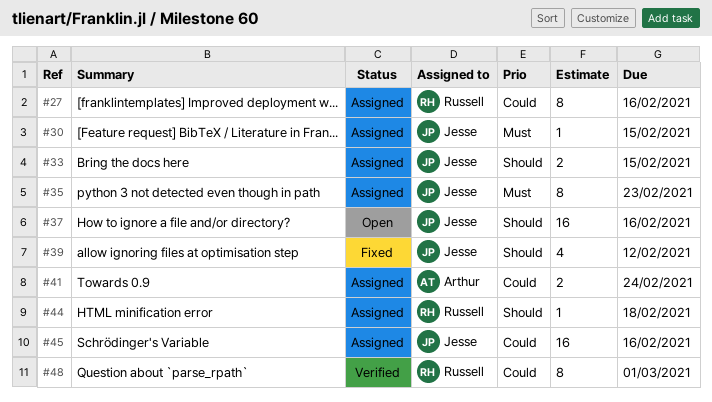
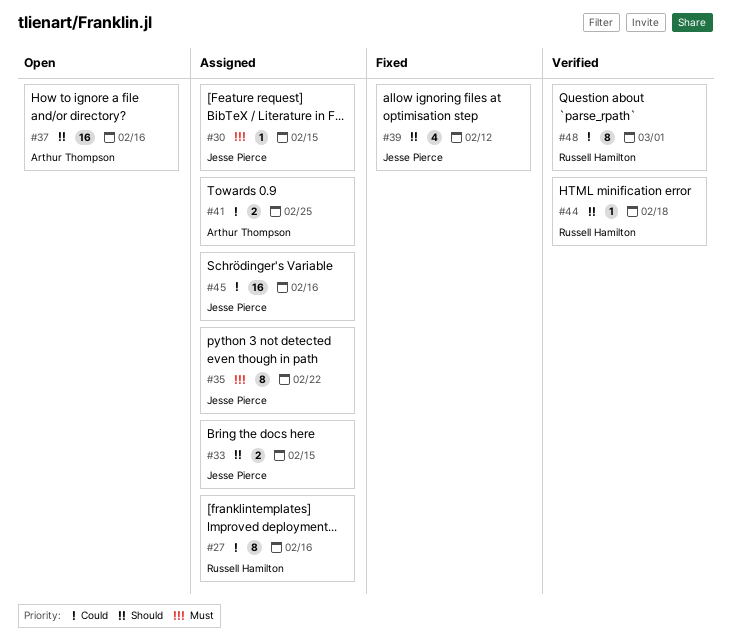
#35, due: Feb 23 -> Feb 22
#37, owner: Jesse Pierce -> Arthur Thompson
#41, due: Feb 24 -> Feb 25
#44, status: Assigned -> Verified

